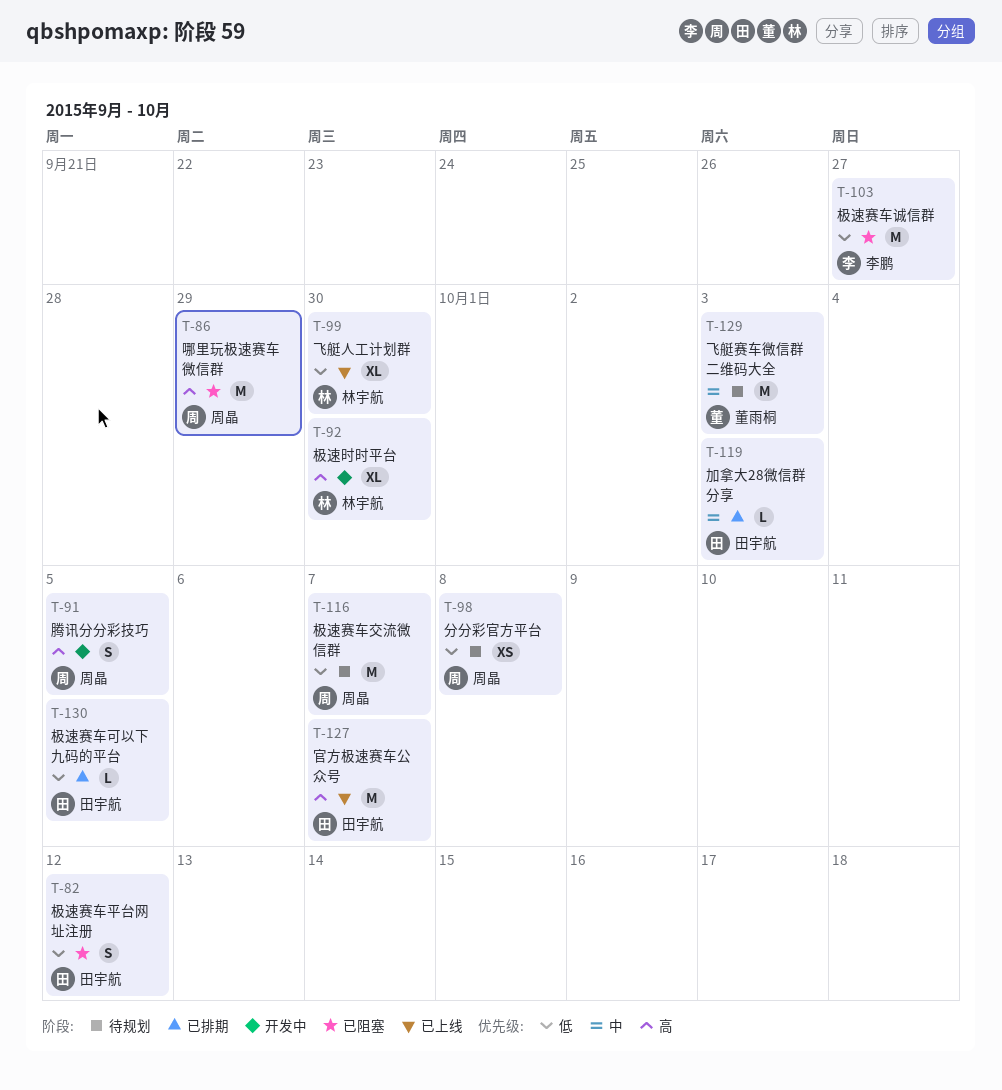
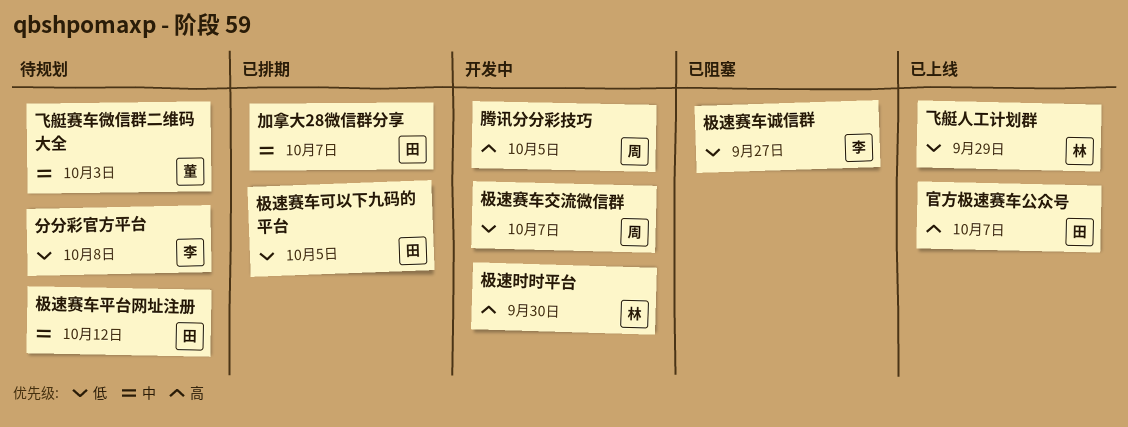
分分彩官方平台, owner: 周晶 -> 李鹏
加拿大28微信群分享, due: Oct 3 -> Oct 7
哪里玩极速赛车微信群: present -> none
极速赛车交流微信群, status: 待规划 -> 开发中
极速赛车平台网址注册, status: 已阻塞 -> 待规划
极速赛车平台网址注册, priority: 低 -> 中
飞艇人工计划群, due: Sep 30 -> Sep 29

